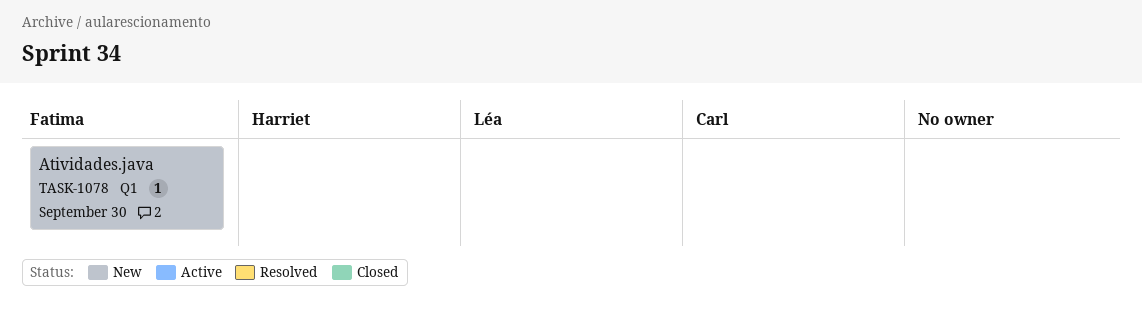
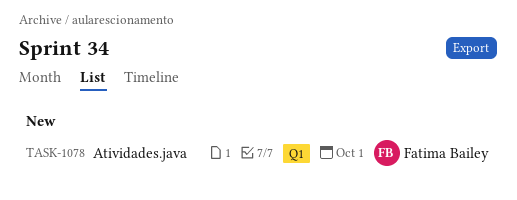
TASK-1078, due: Sep 30 -> Oct 1

